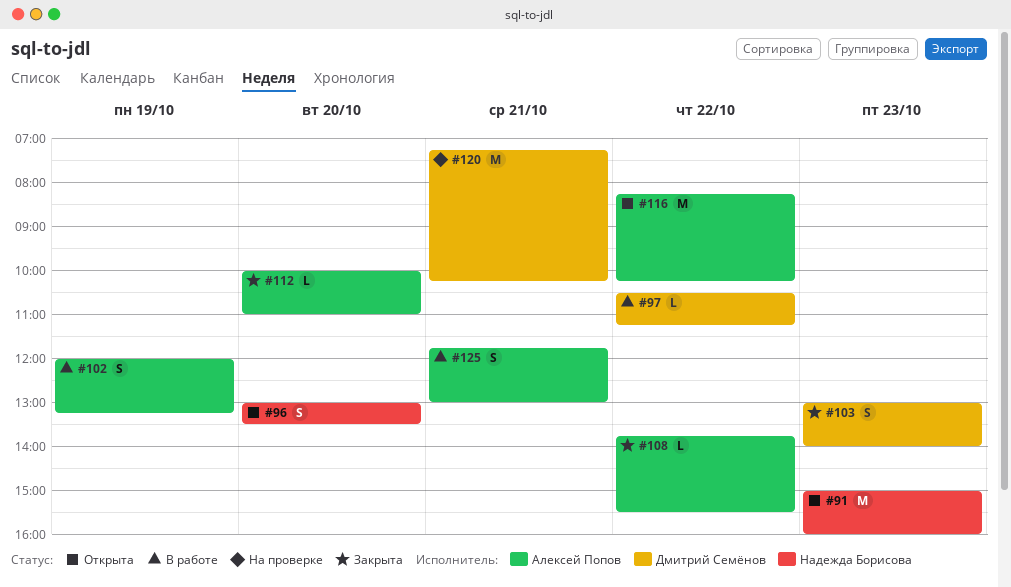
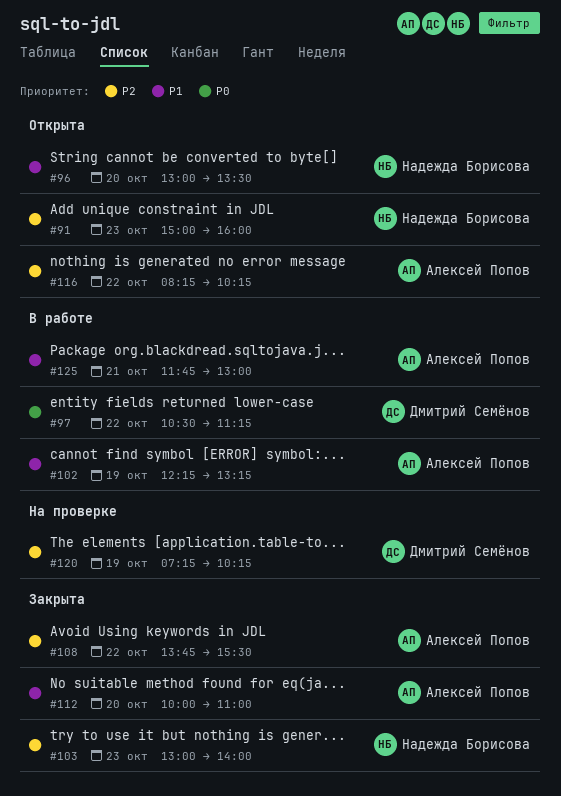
#102, begins: 12:00 -> 12:15
#103, owner: Дмитрий Семёнов -> Надежда Борисова
#120, day: Oct 21 -> Oct 19

